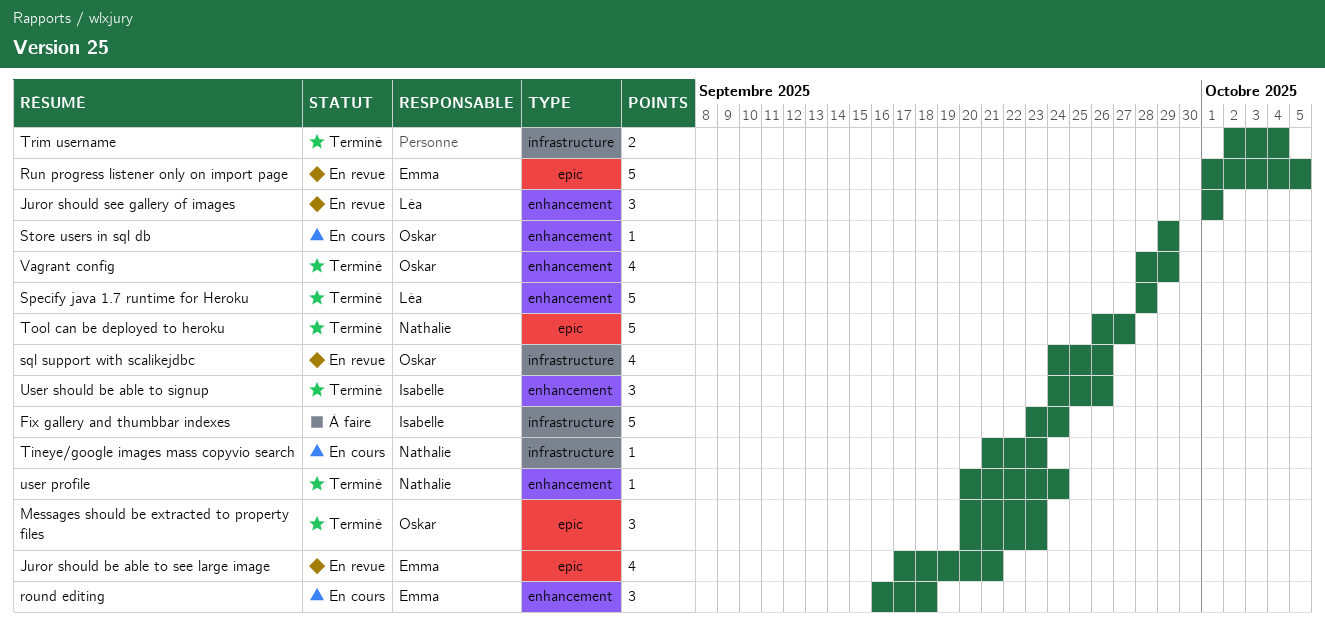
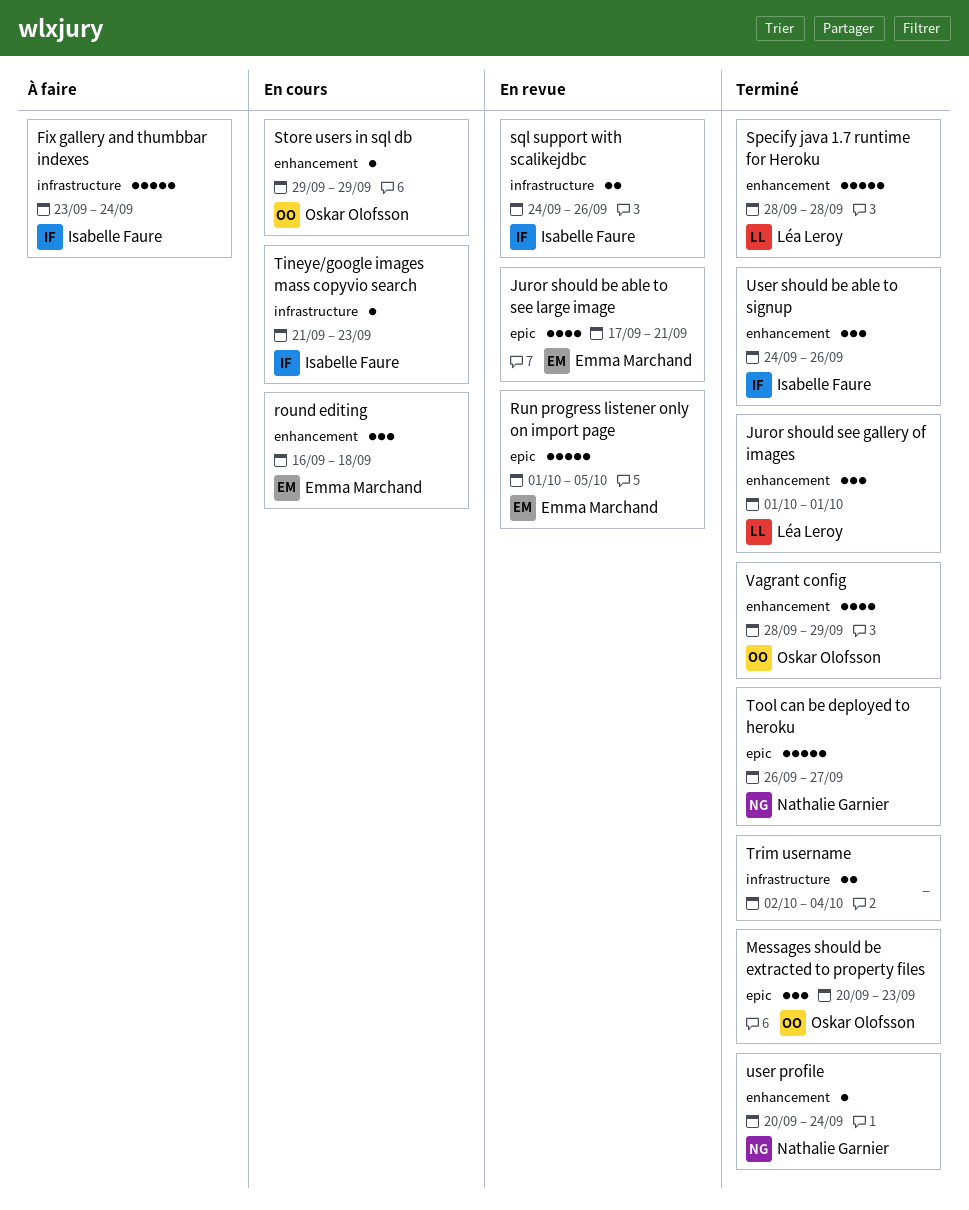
Juror should see gallery of images, status: En revue -> Terminé
sql support with scalikejdbc, owner: Oskar Olofsson -> Isabelle Faure
sql support with scalikejdbc, estimate: 4 -> 2
Tineye/google images mass copyvio search, owner: Nathalie Garnier -> Isabelle Faure

